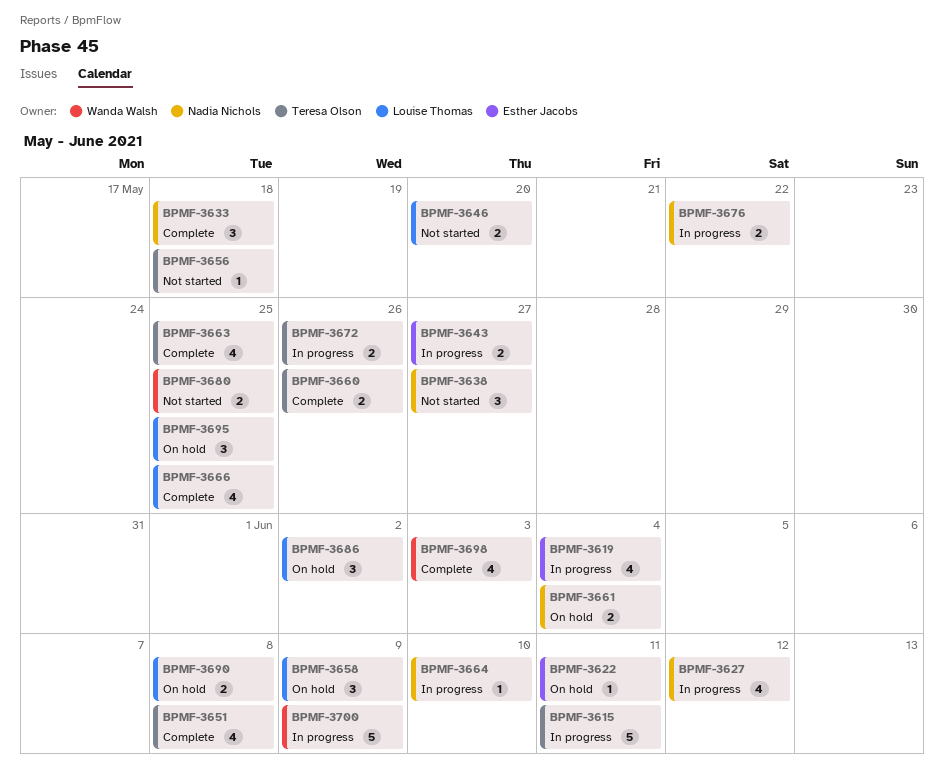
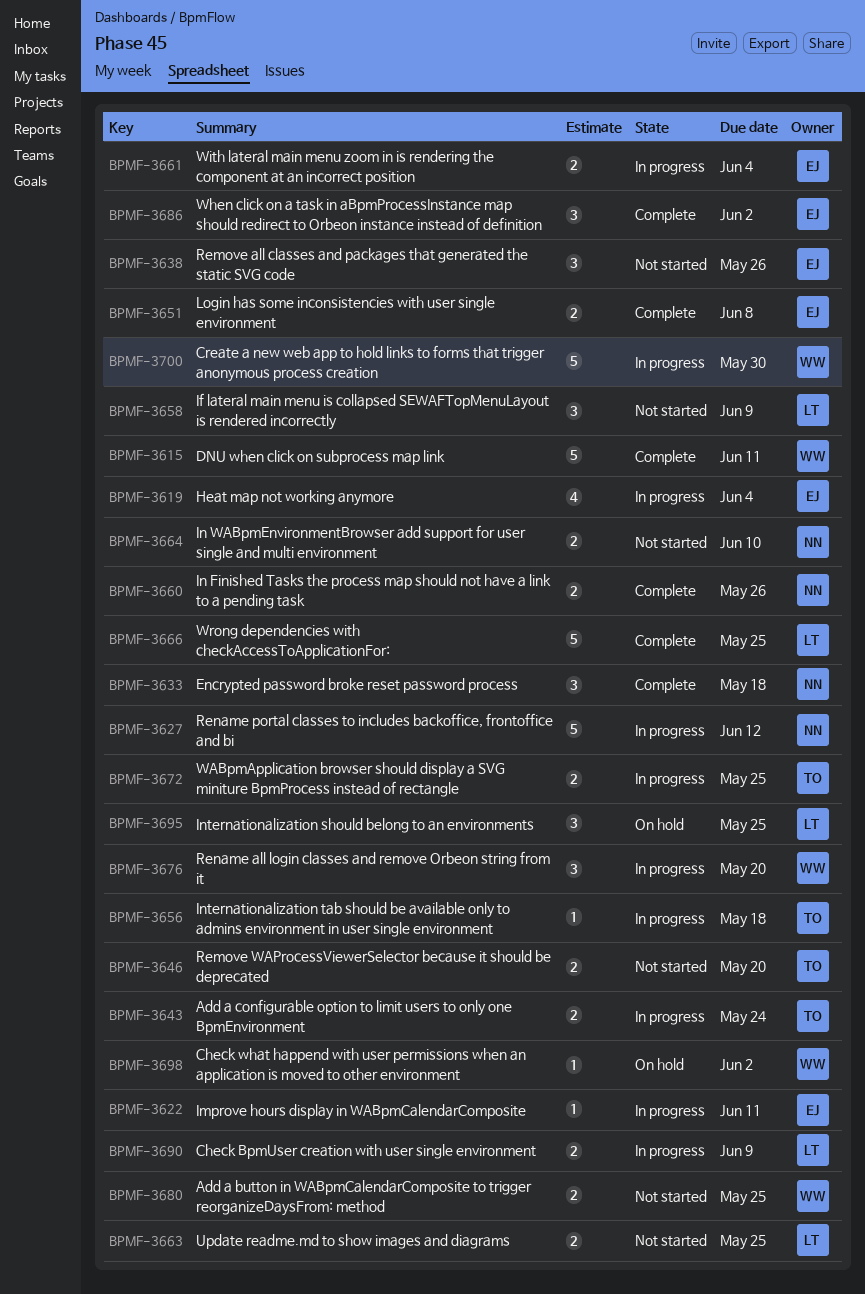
BPMF-3615, status: In progress -> Complete
BPMF-3615, owner: Teresa Olson -> Wanda Walsh
BPMF-3622, status: On hold -> In progress
BPMF-3627, estimate: 4 -> 5
BPMF-3638, owner: Nadia Nichols -> Esther Jacobs
BPMF-3638, due: May 27 -> May 26
BPMF-3643, owner: Esther Jacobs -> Teresa Olson
BPMF-3643, due: May 27 -> May 24
BPMF-3646, owner: Louise Thomas -> Teresa Olson
BPMF-3651, owner: Teresa Olson -> Esther Jacobs
BPMF-3651, estimate: 4 -> 2
BPMF-3656, status: Not started -> In progress
BPMF-3658, status: On hold -> Not started
BPMF-3660, owner: Teresa Olson -> Nadia Nichols
BPMF-3661, status: On hold -> In progress
BPMF-3661, owner: Nadia Nichols -> Esther Jacobs
BPMF-3663, status: Complete -> Not started
BPMF-3663, owner: Teresa Olson -> Louise Thomas
BPMF-3663, estimate: 4 -> 2
BPMF-3664, status: In progress -> Not started
BPMF-3664, estimate: 1 -> 2
BPMF-3666, estimate: 4 -> 5
BPMF-3672, due: May 26 -> May 25
BPMF-3676, owner: Nadia Nichols -> Wanda Walsh
BPMF-3676, estimate: 2 -> 3
BPMF-3676, due: May 22 -> May 20
BPMF-3686, status: On hold -> Complete
BPMF-3686, owner: Louise Thomas -> Esther Jacobs
BPMF-3690, status: On hold -> In progress
BPMF-3690, due: Jun 8 -> Jun 9
BPMF-3698, status: Complete -> On hold
BPMF-3698, estimate: 4 -> 1
BPMF-3698, due: Jun 3 -> Jun 2
BPMF-3700, due: Jun 9 -> May 30

